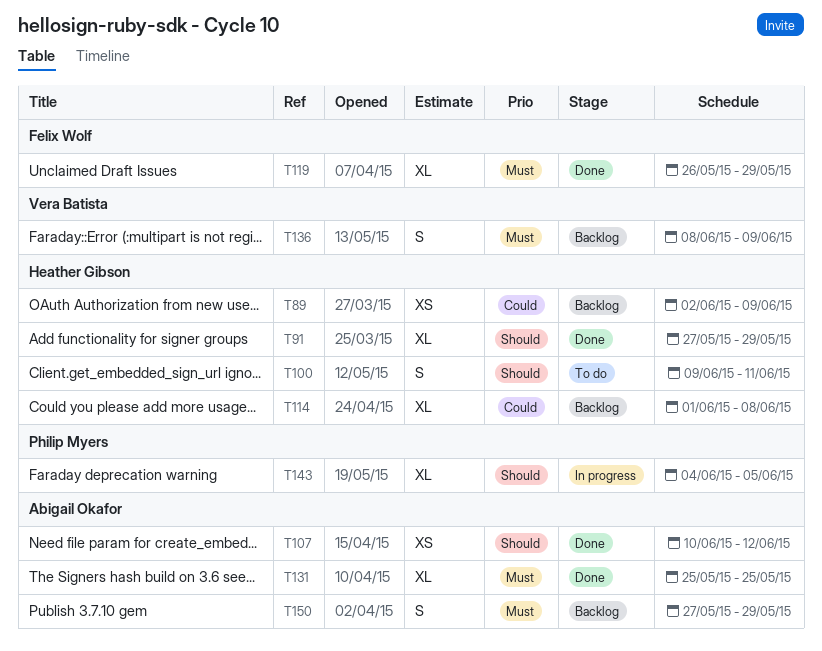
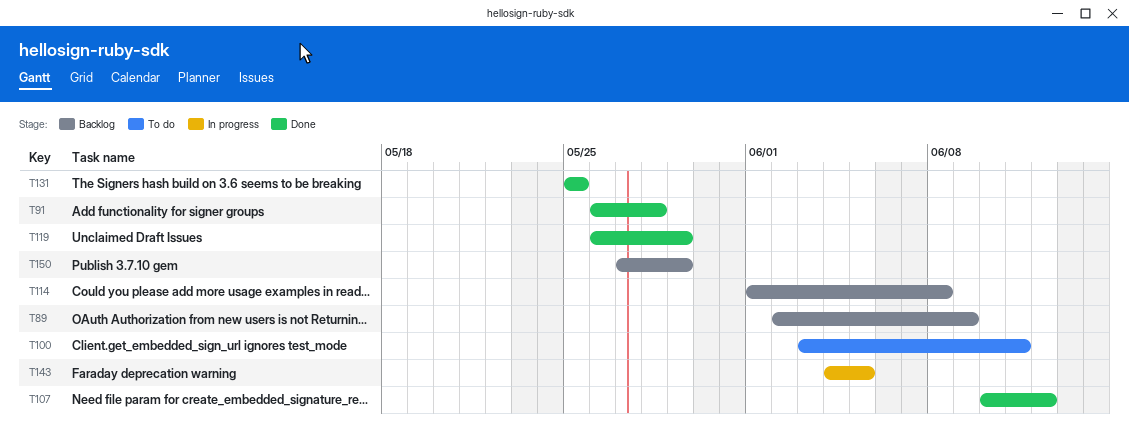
T91, start: May 27 -> May 26
T91, due: May 29 -> May 28
T100, start: Jun 9 -> Jun 3
T136: present -> none

